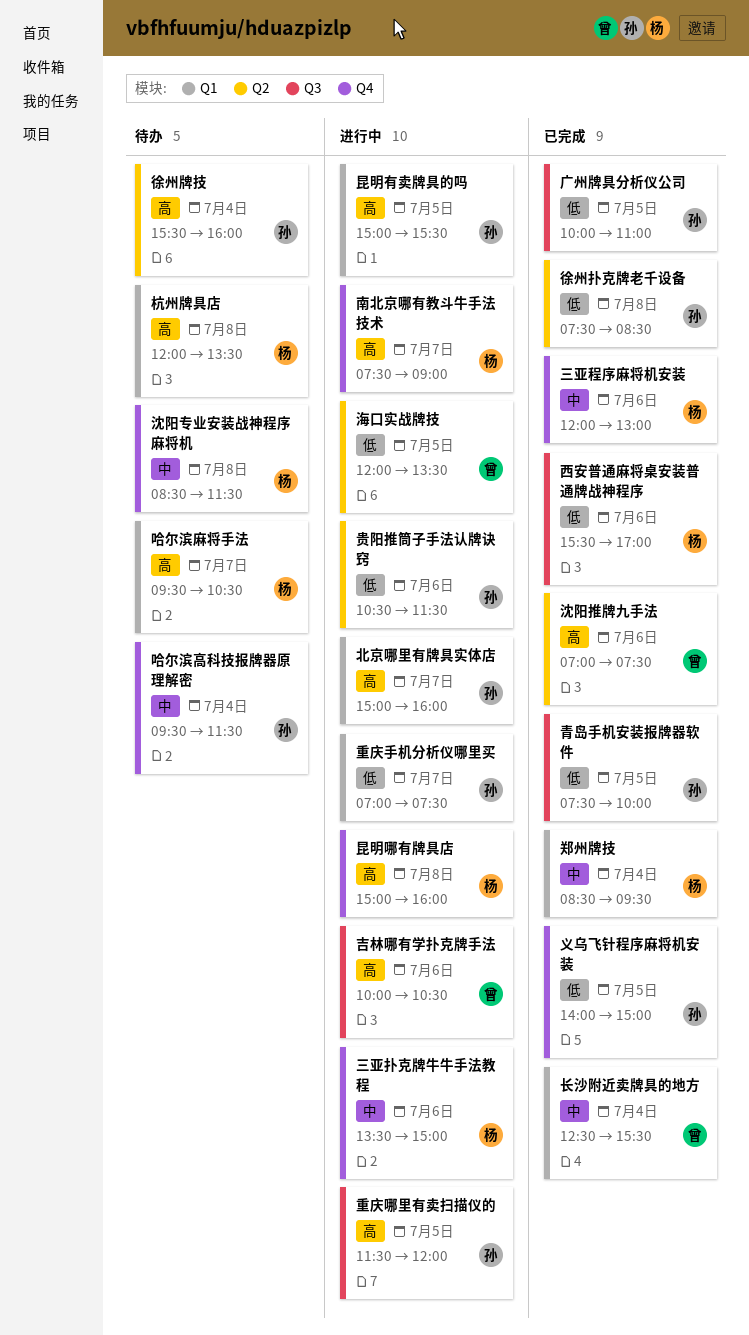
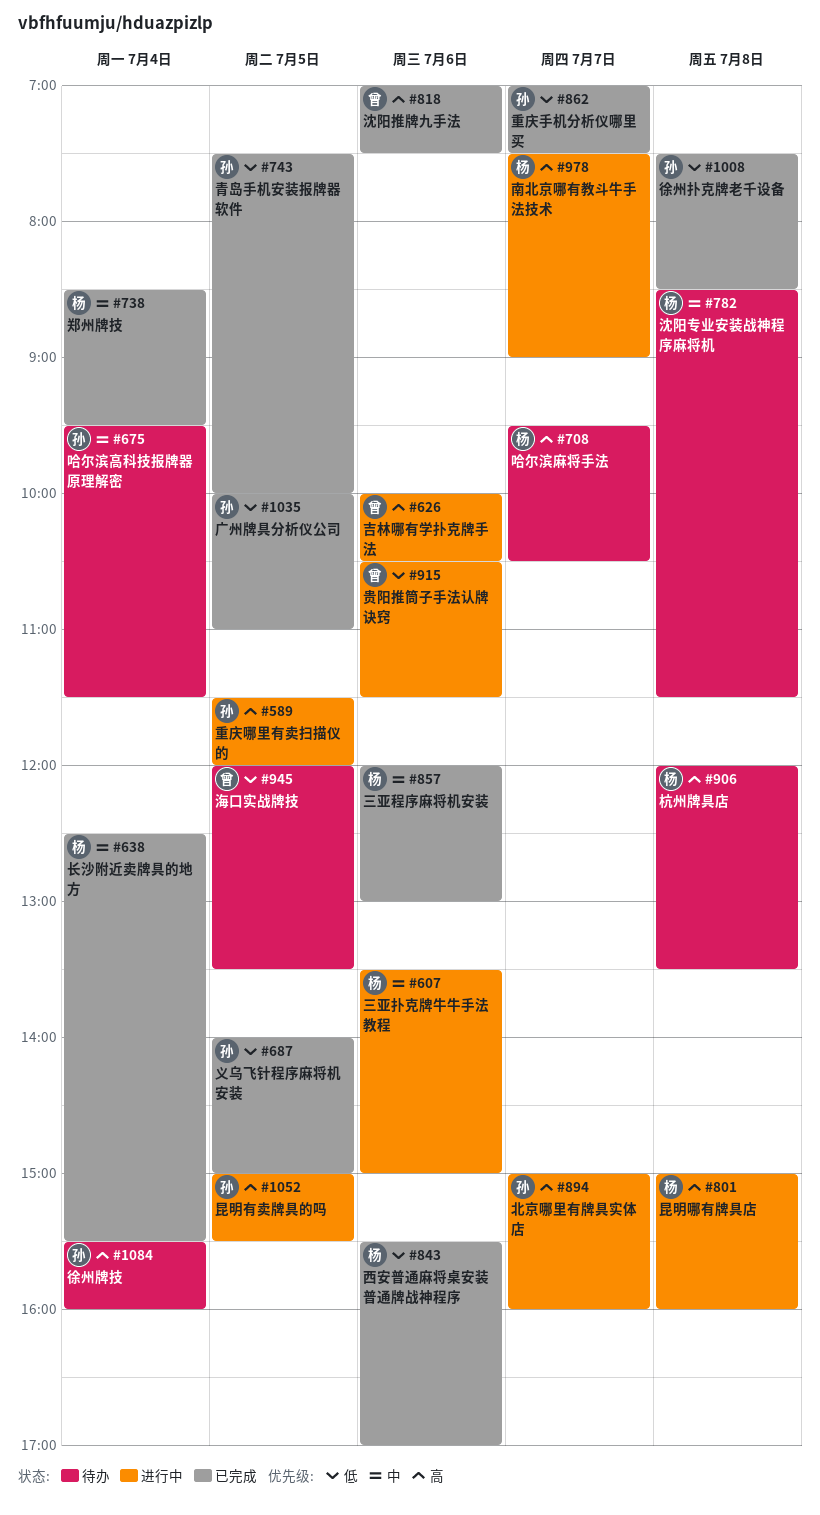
海口实战牌技, status: 进行中 -> 待办
贵阳推筒子手法认牌诀窍, owner: 孙 -> 曾
重庆手机分析仪哪里买, status: 进行中 -> 已完成
长沙附近卖牌具的地方, owner: 曾 -> 杨

